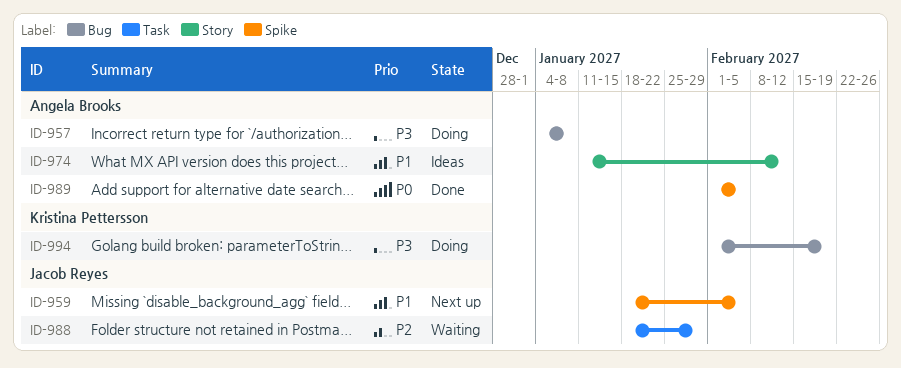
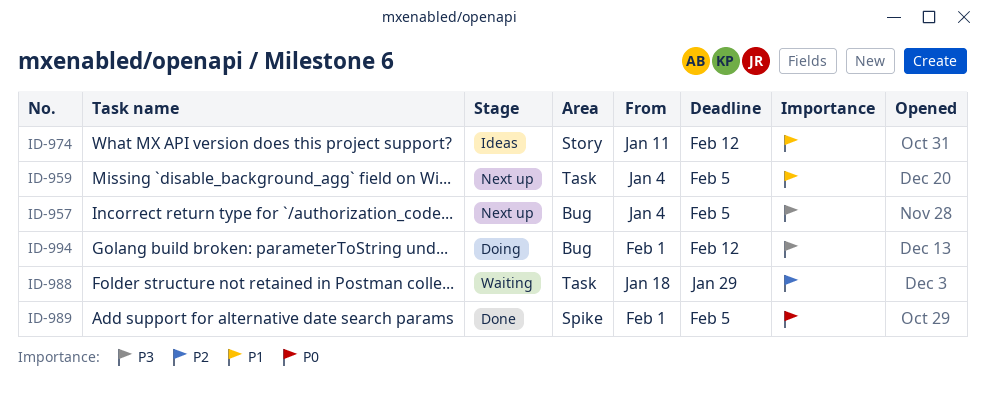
ID-957, status: Doing -> Next up
ID-957, due: Jan 8 -> Feb 5
ID-959, label: Spike -> Task
ID-959, start: Jan 18 -> Jan 4
ID-994, due: Feb 19 -> Feb 12

